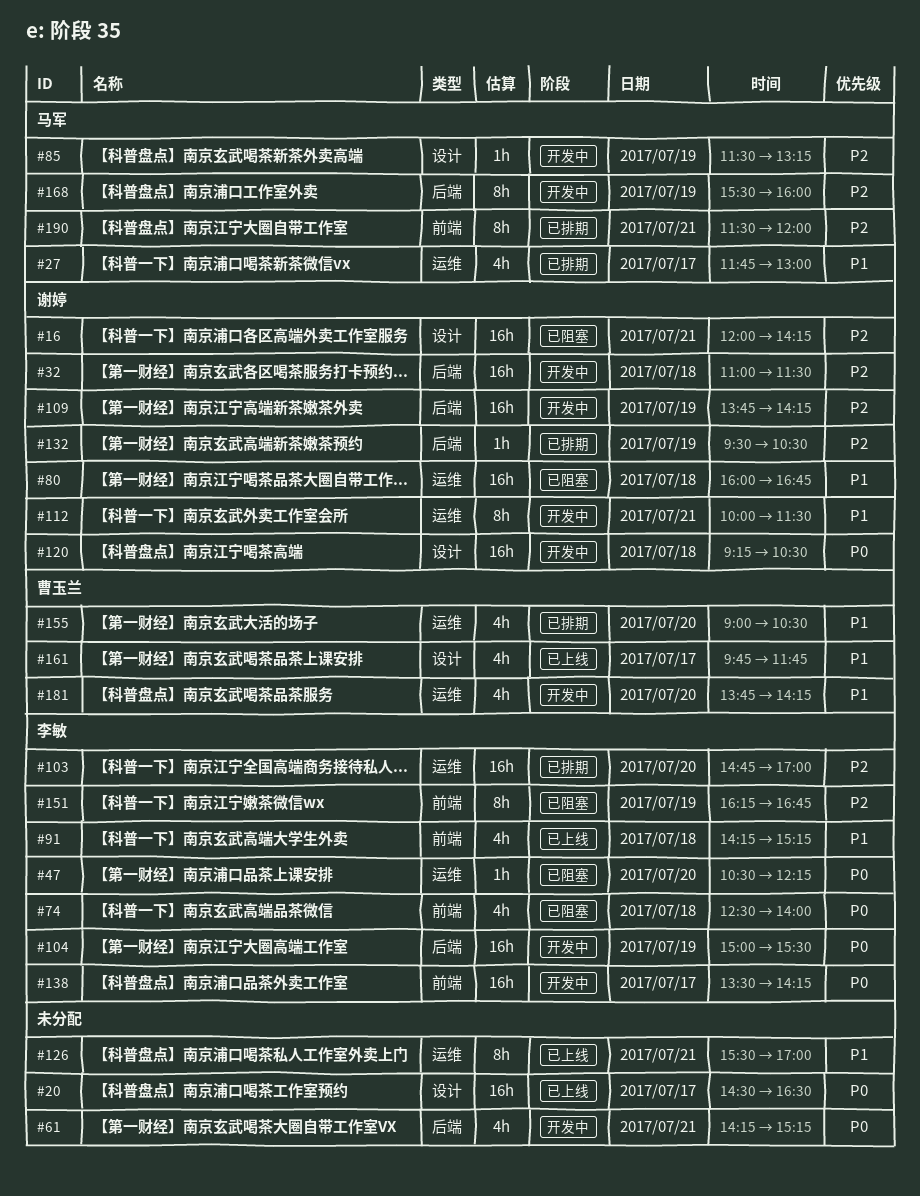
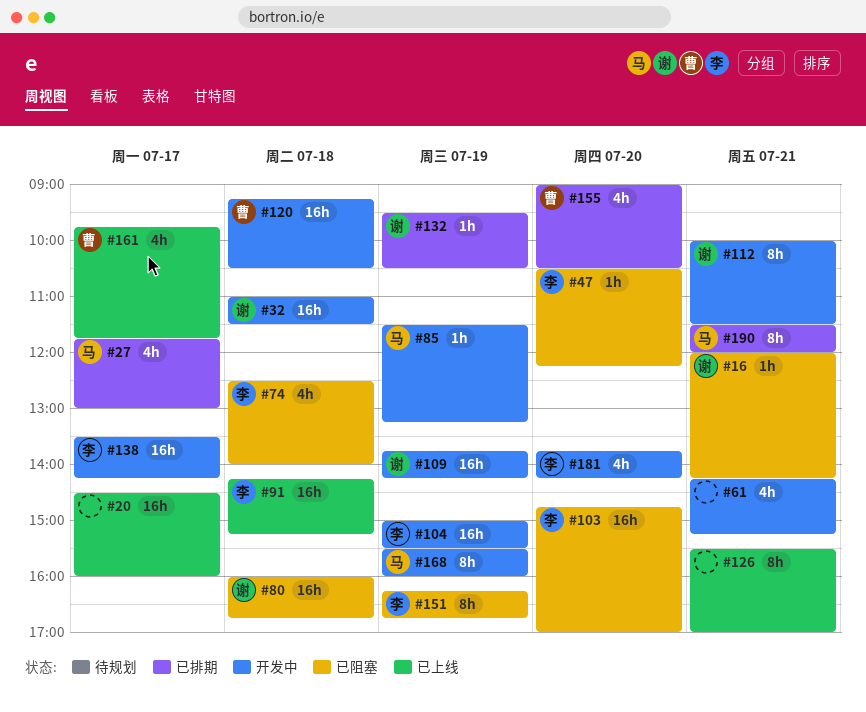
#16, estimate: 16h -> 1h
#20, ends: 16:30 -> 16:00
#91, estimate: 4h -> 16h
#103, status: 已排期 -> 已阻塞
#120, owner: 谢婷 -> 曹玉兰
#181, owner: 曹玉兰 -> 李敏

